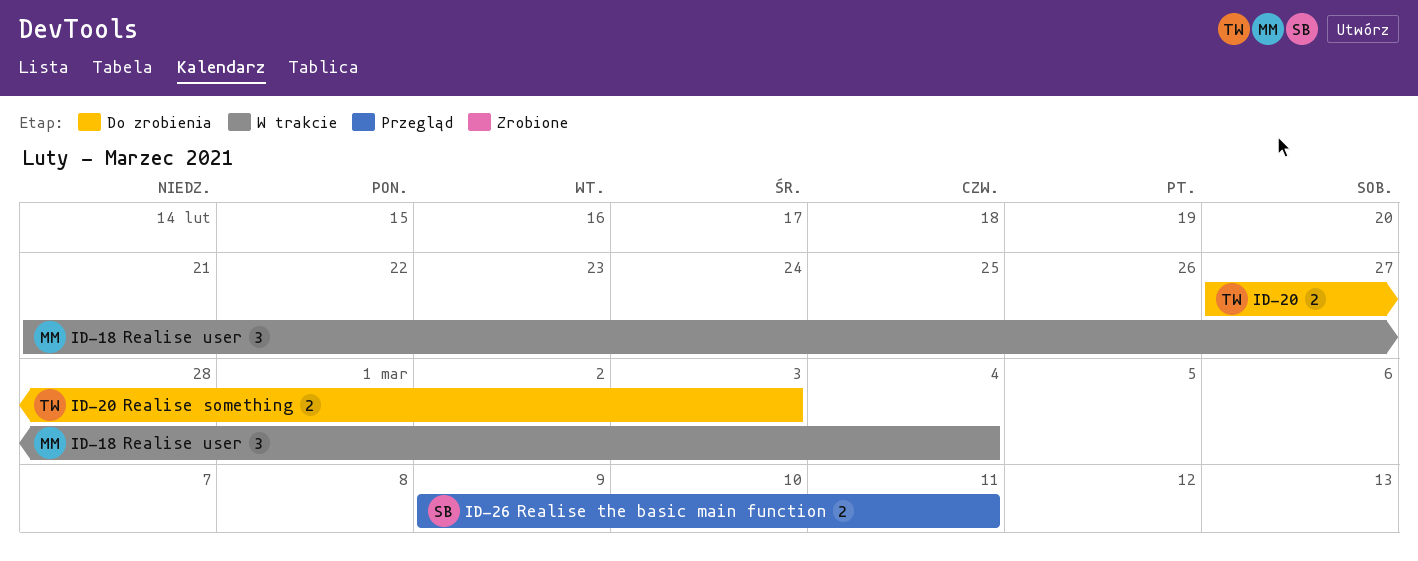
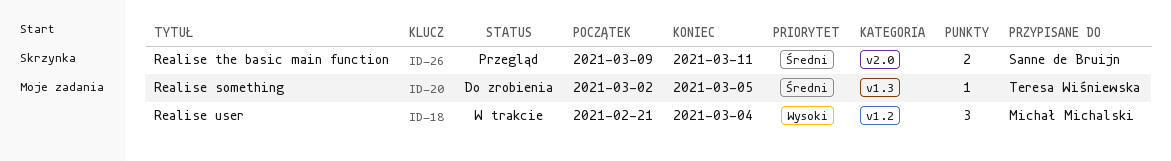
ID-20, estimate: 2 -> 1
ID-20, start: Feb 27 -> Mar 2
ID-20, due: Mar 3 -> Mar 5

